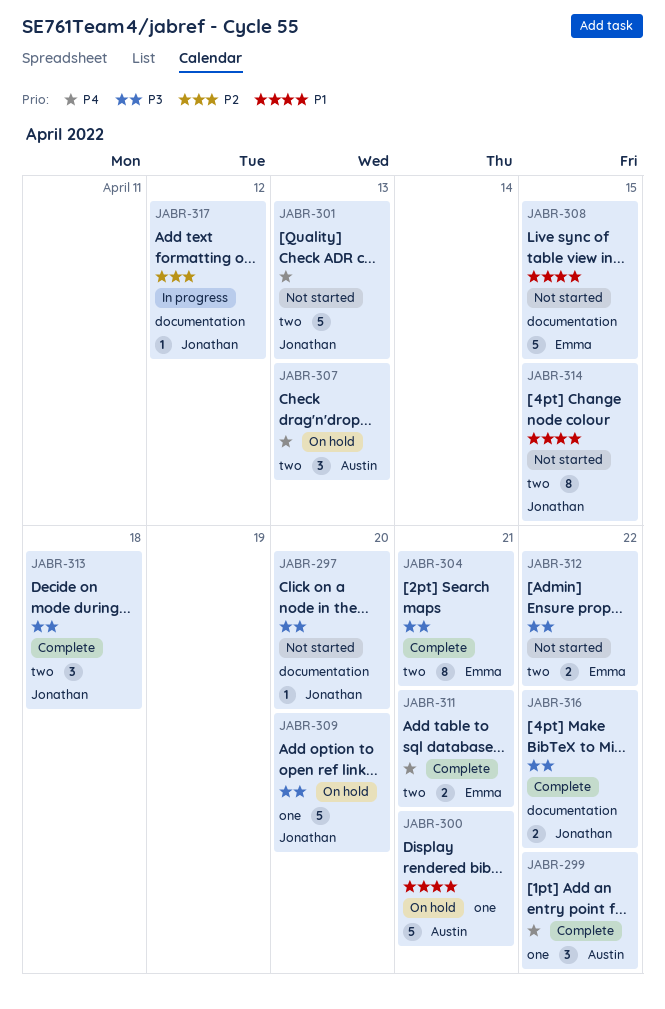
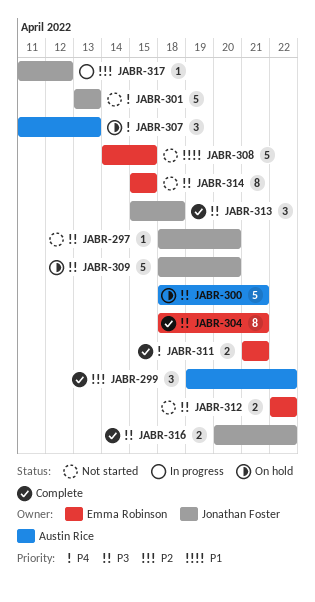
JABR-299, priority: P4 -> P2
JABR-300, priority: P1 -> P3
JABR-314, owner: Jonathan Foster -> Emma Robinson
JABR-314, priority: P1 -> P3

